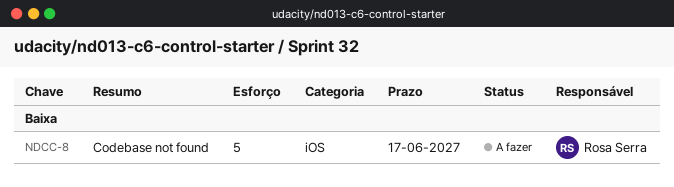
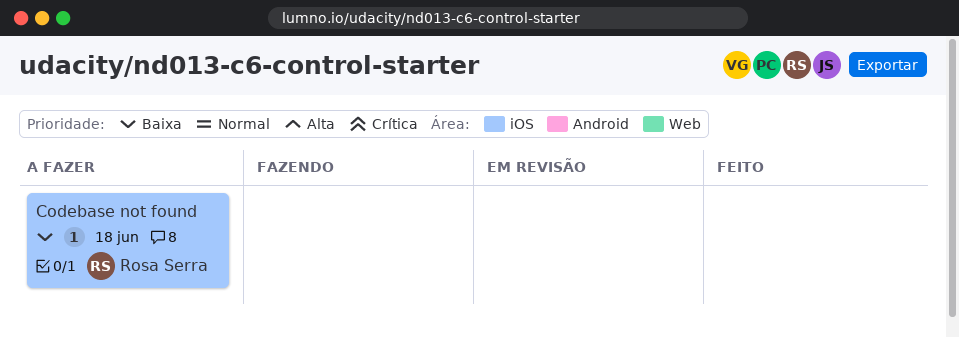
Codebase not found, estimate: 5 -> 1
Codebase not found, due: Jun 17 -> Jun 18

